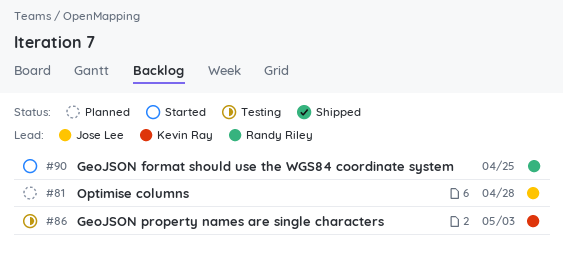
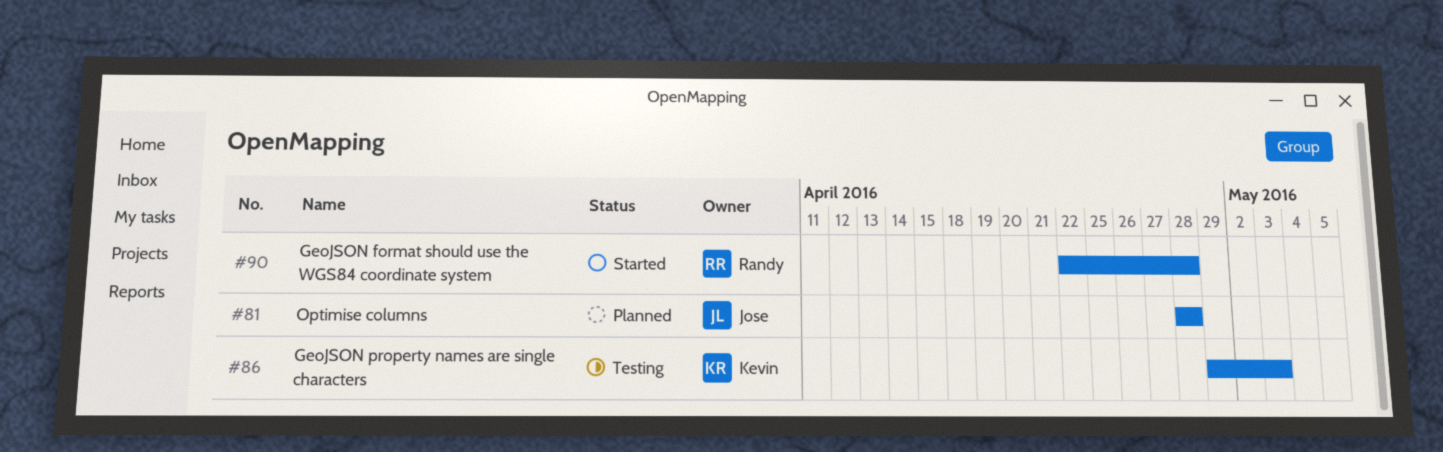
#90, due: Apr 25 -> Apr 28

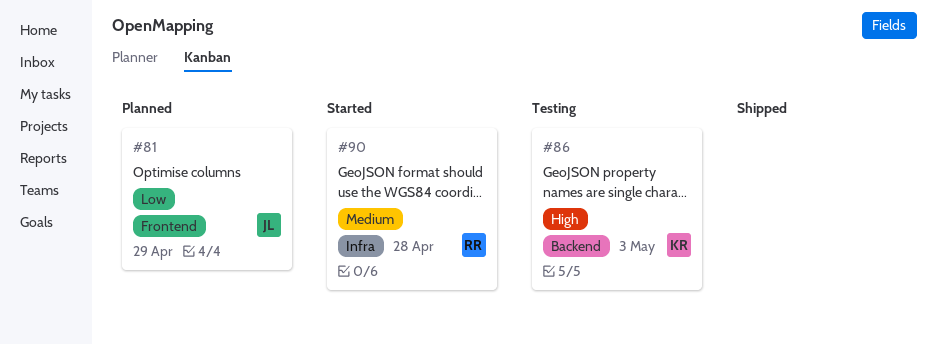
#81, due: Apr 28 -> Apr 29

